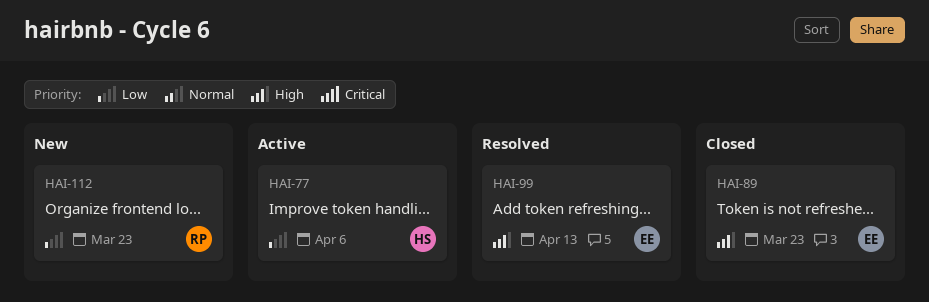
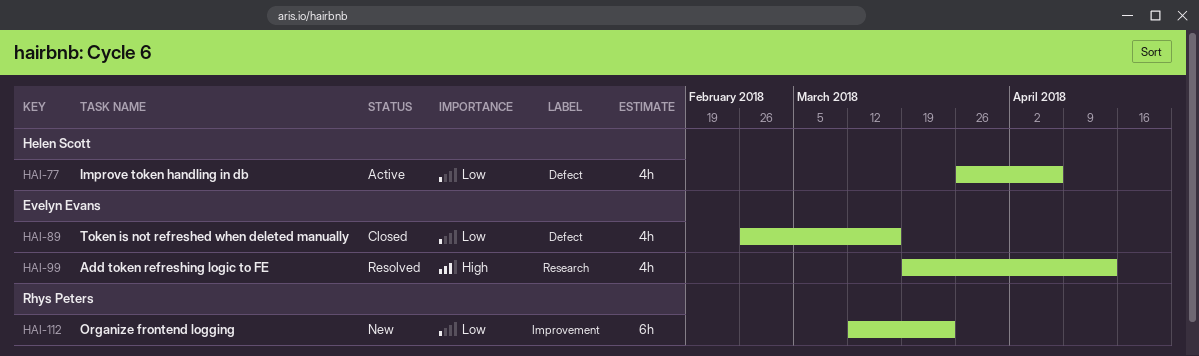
HAI-89, priority: High -> Low
HAI-89, due: Mar 23 -> Mar 16

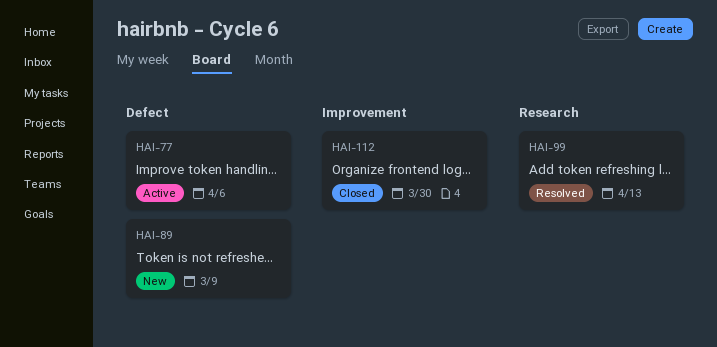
HAI-89, status: Closed -> New
HAI-89, due: Mar 16 -> Mar 9
HAI-112, status: New -> Closed
HAI-112, due: Mar 23 -> Mar 30

